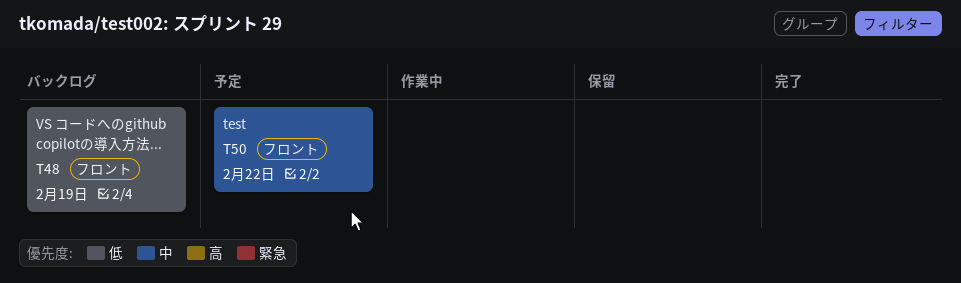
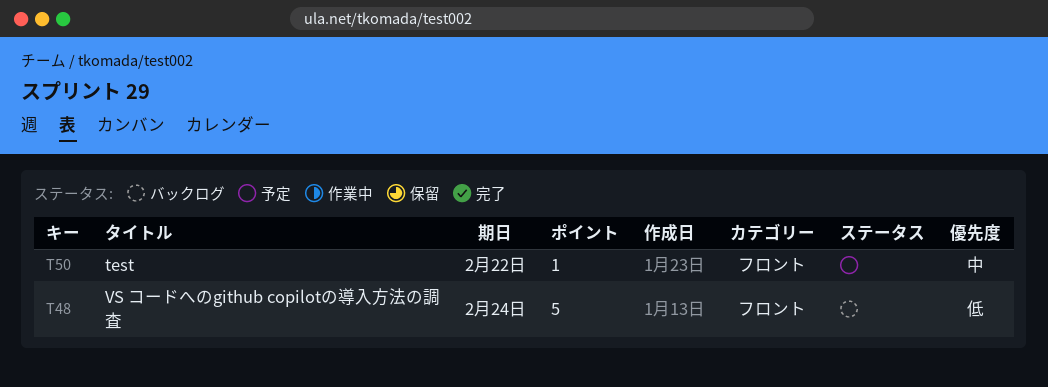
T48, due: Feb 19 -> Feb 24

